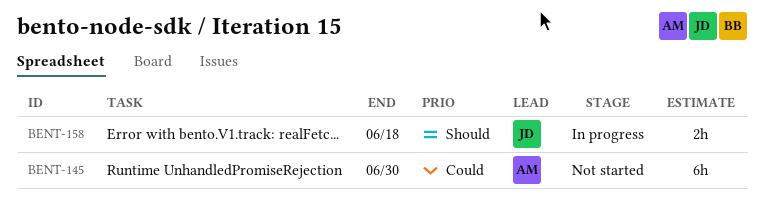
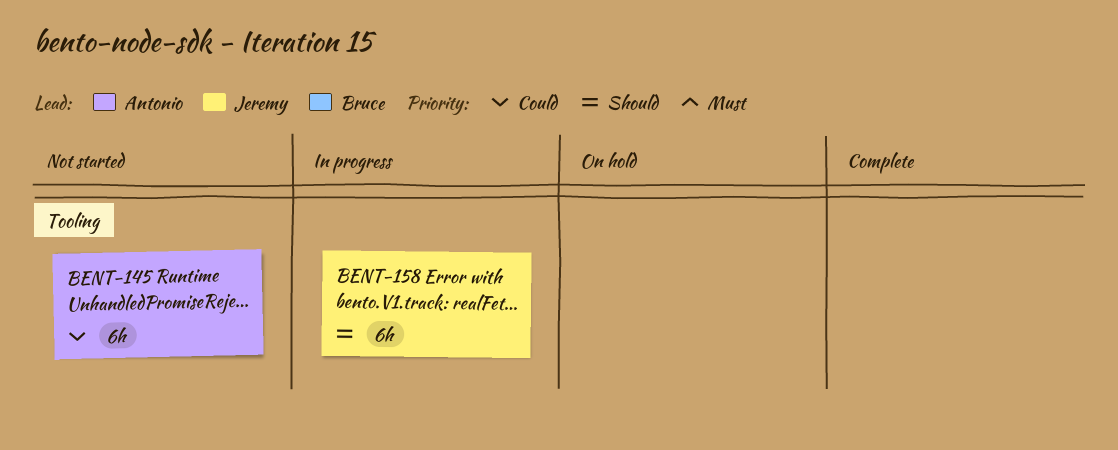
BENT-158, estimate: 2h -> 6h

